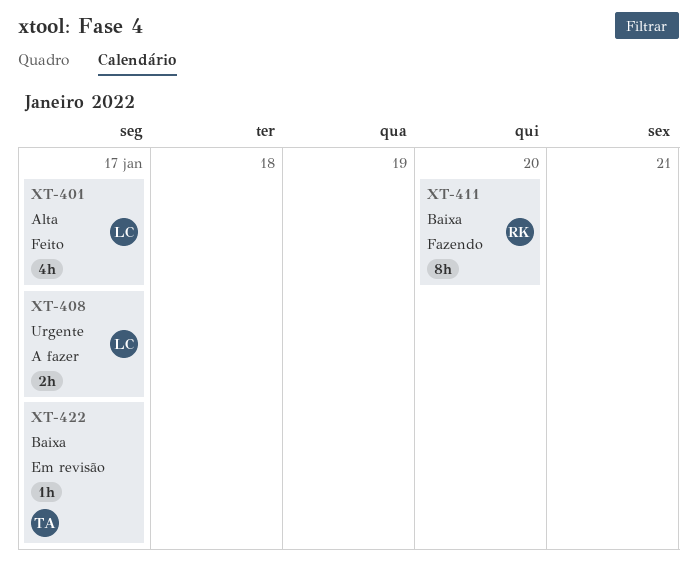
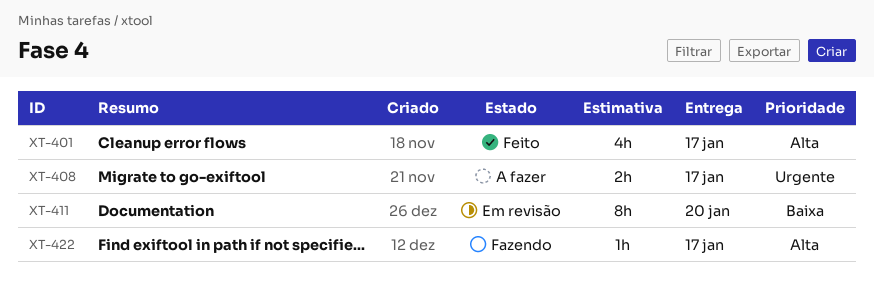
XT-411, status: Fazendo -> Em revisão
XT-422, status: Em revisão -> Fazendo
XT-422, priority: Baixa -> Alta

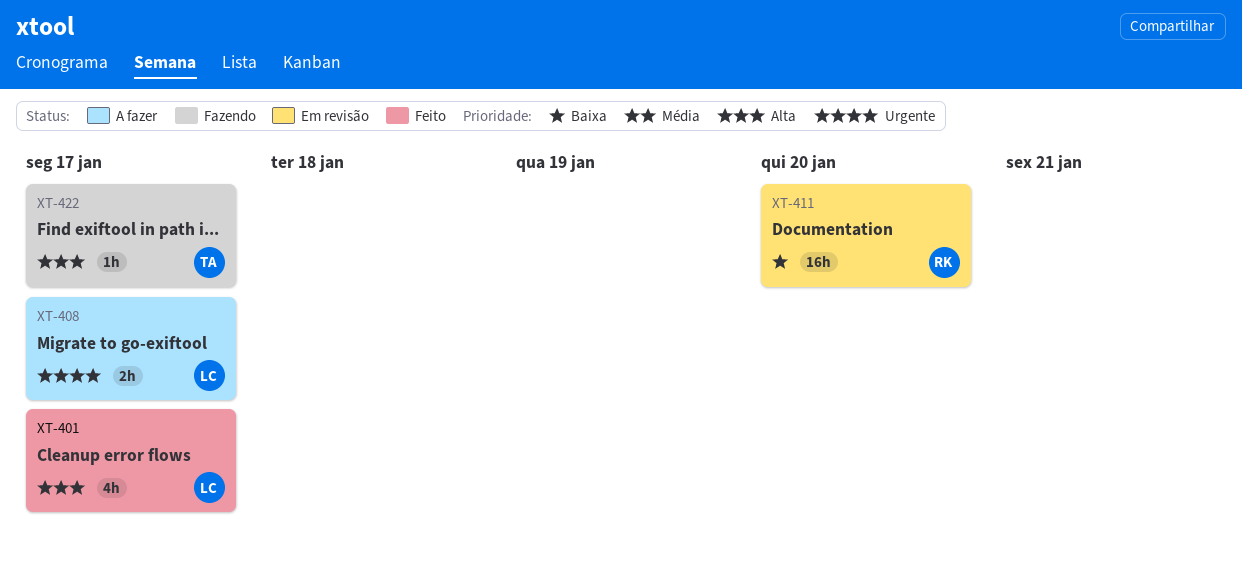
XT-411, estimate: 8h -> 16h

